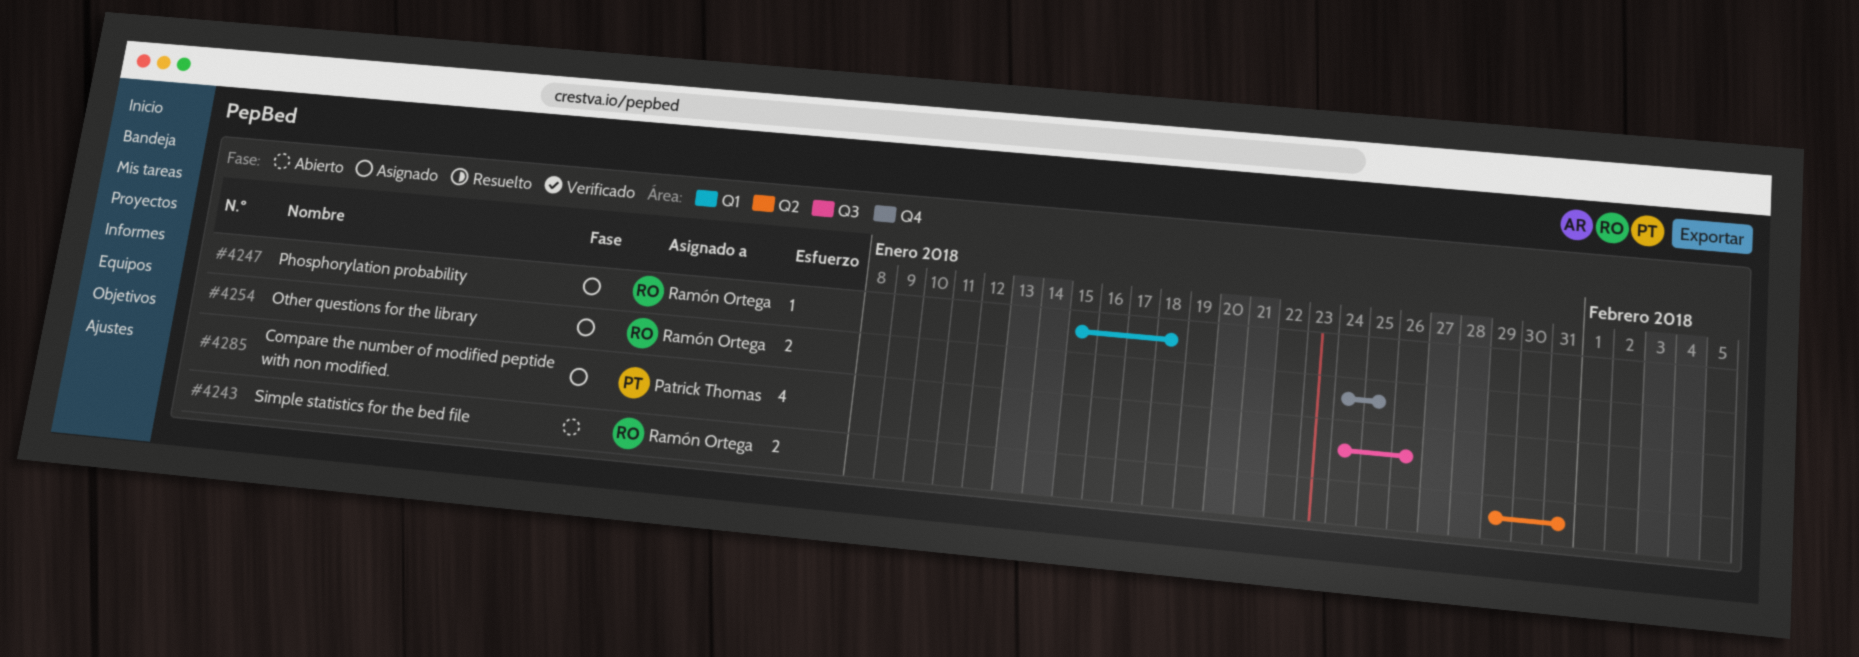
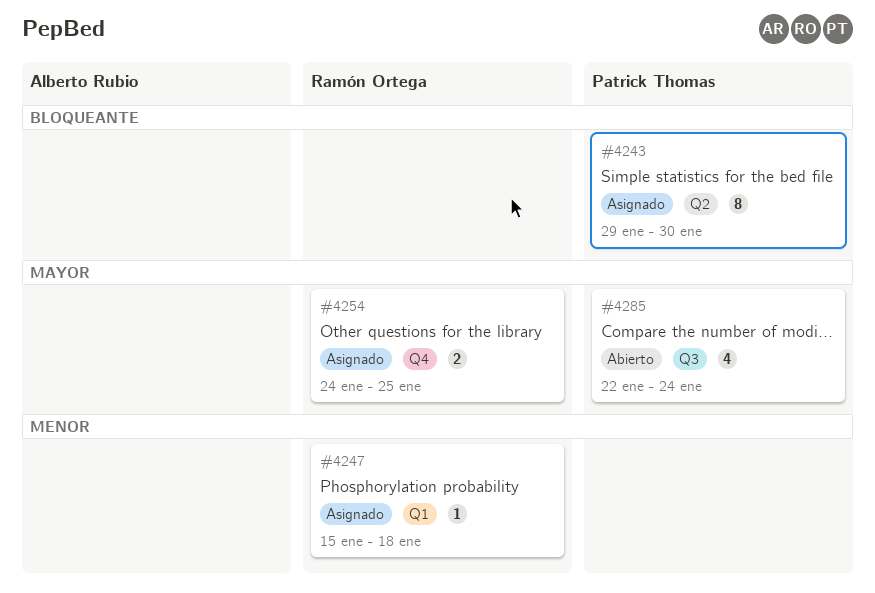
#4243, status: Abierto -> Asignado
#4243, owner: Ramón Ortega -> Patrick Thomas
#4243, estimate: 2 -> 8
#4243, due: Jan 31 -> Jan 30
#4285, status: Asignado -> Abierto
#4285, start: Jan 24 -> Jan 22
#4285, due: Jan 26 -> Jan 24

